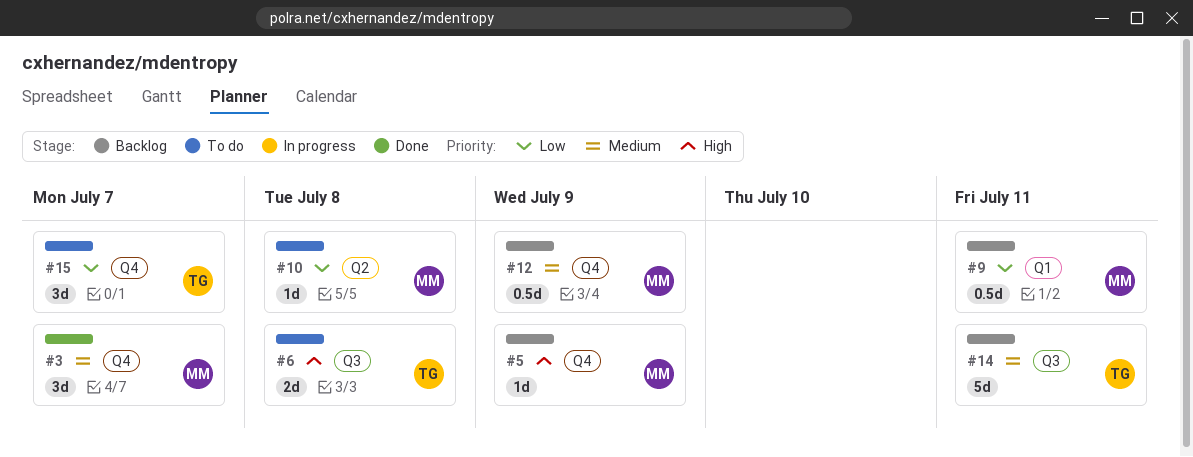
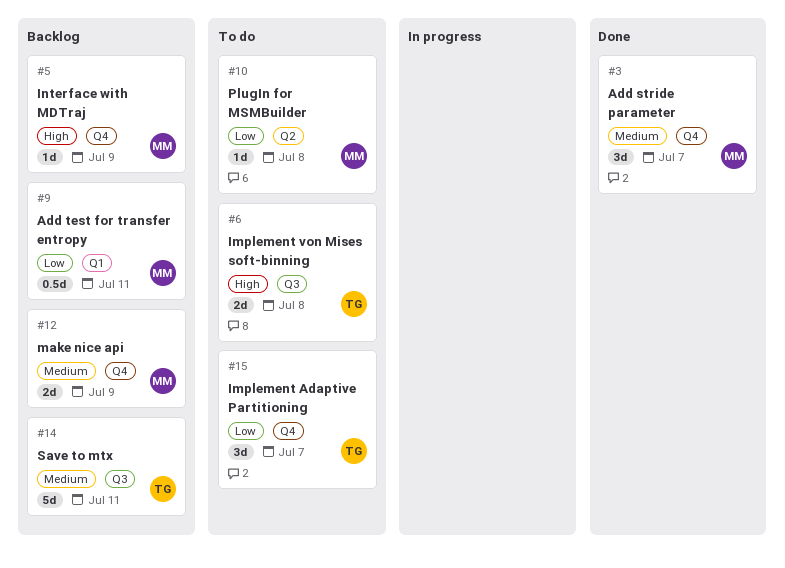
#12, estimate: 0.5d -> 2d

